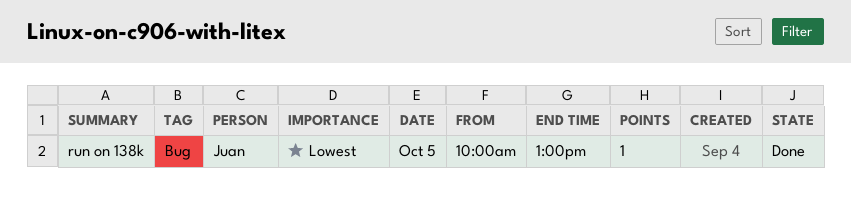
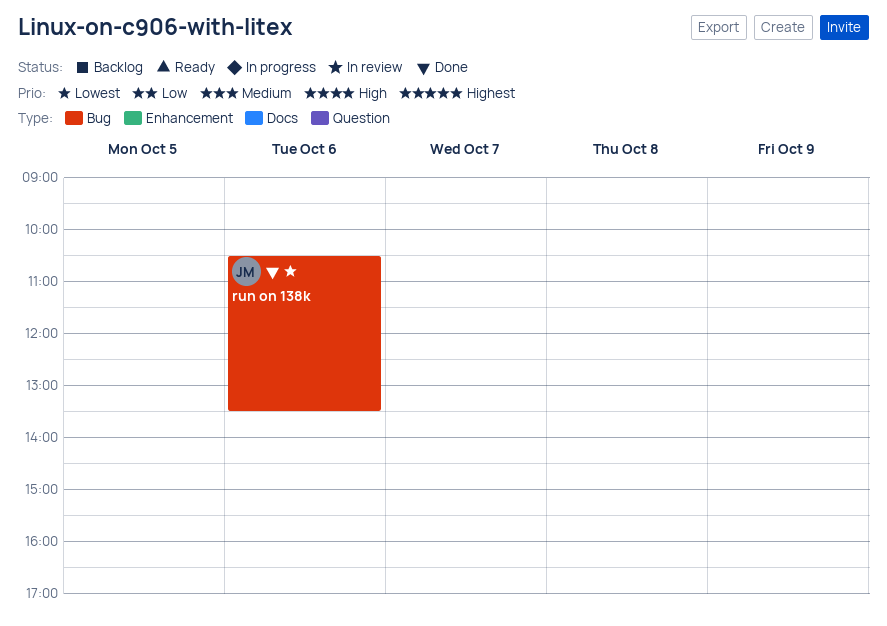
run on 138k, day: Oct 5 -> Oct 6
run on 138k, begins: 10:00 -> 10:30
run on 138k, ends: 13:00 -> 13:30

